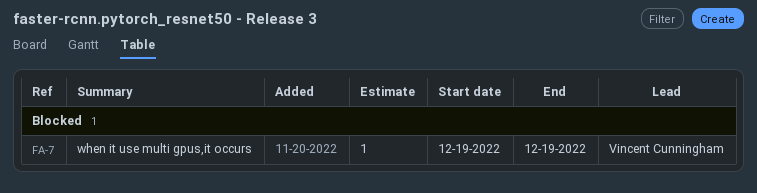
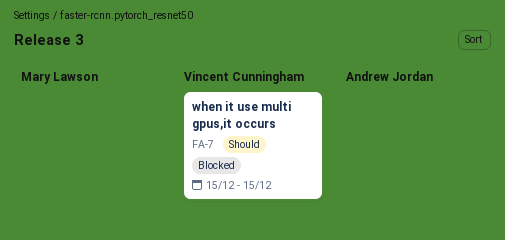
FA-7, start: Dec 19 -> Dec 15
FA-7, due: Dec 19 -> Dec 15

